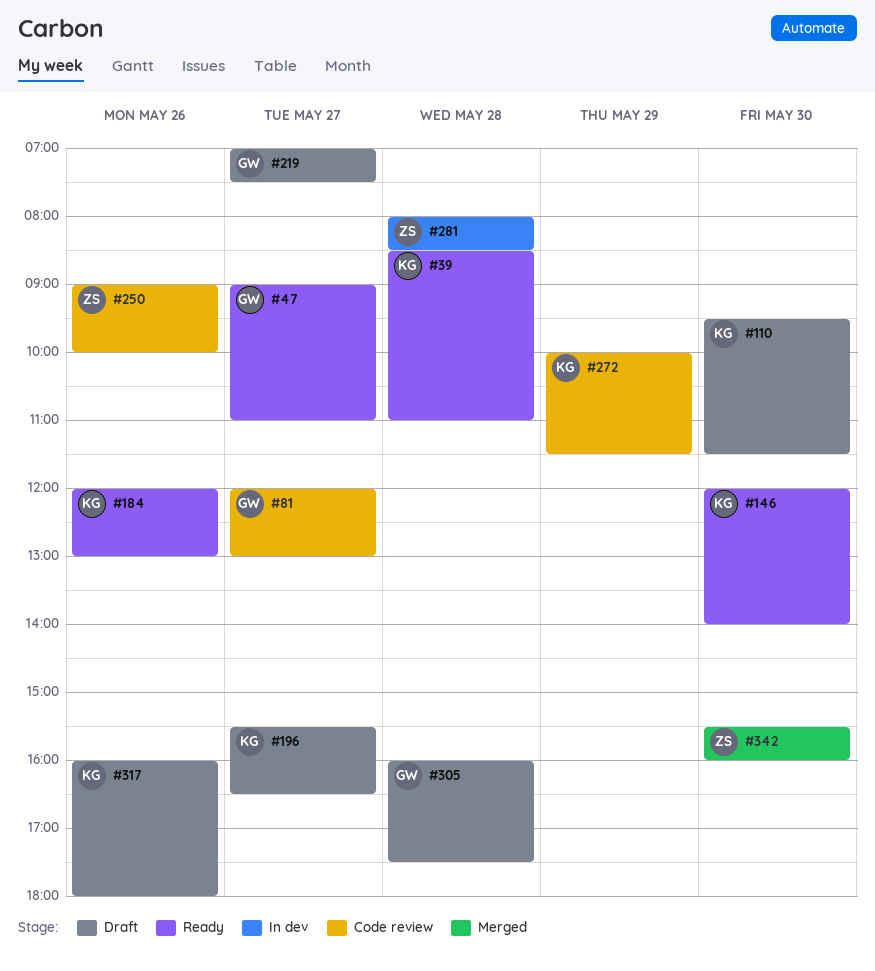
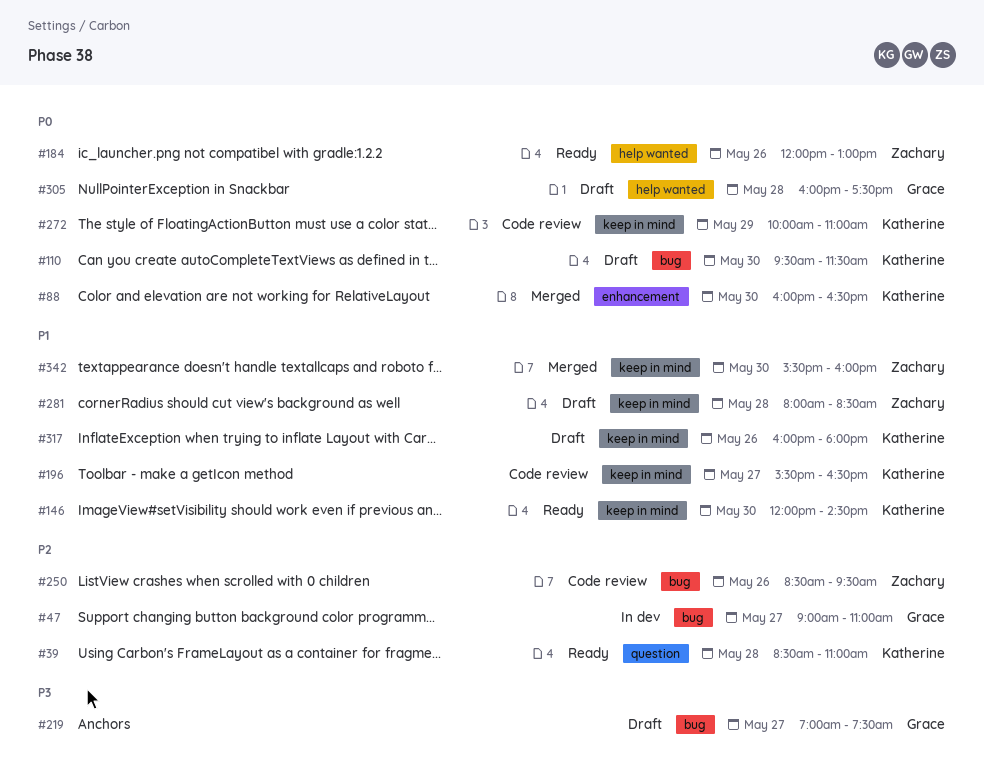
#47, status: Ready -> In dev
#81: present -> none
#88: none -> present
#146, ends: 14:00 -> 14:30
#184, owner: Katherine -> Zachary
#196, status: Draft -> Code review
#250, begins: 09:00 -> 08:30
#250, ends: 10:00 -> 09:30
#272, ends: 11:30 -> 11:00
#281, status: In dev -> Draft

